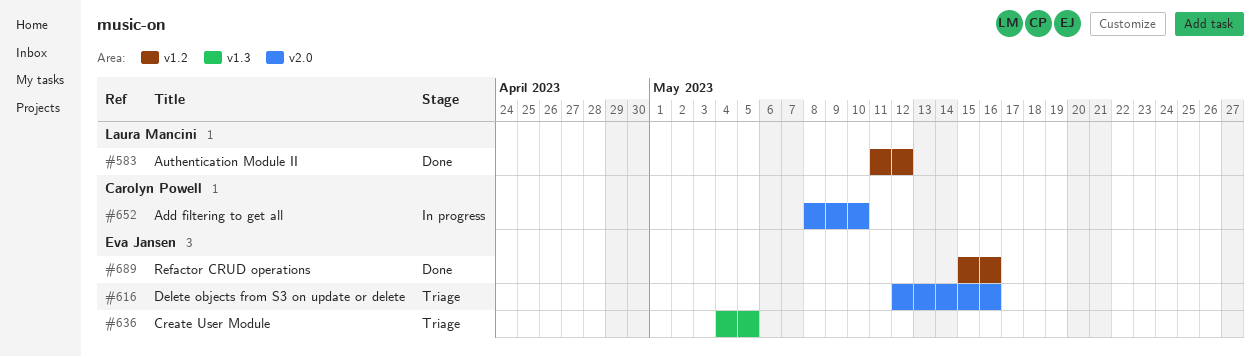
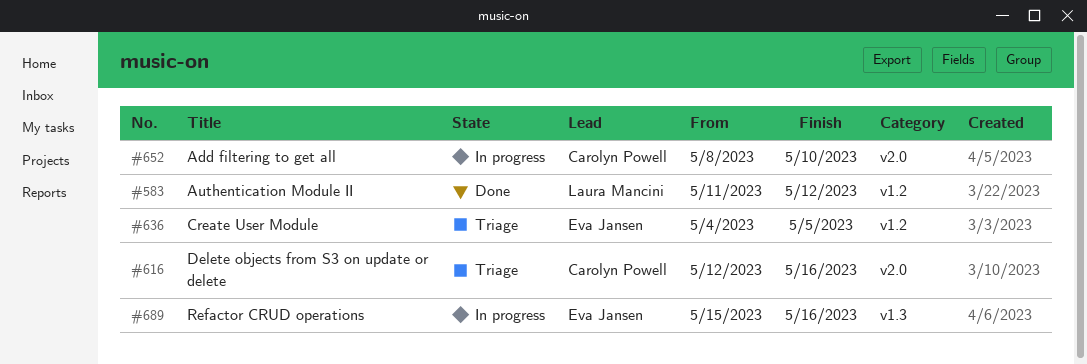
#616, owner: Eva Jansen -> Carolyn Powell
#636, label: v1.3 -> v1.2
#689, status: Done -> In progress
#689, label: v1.2 -> v1.3

